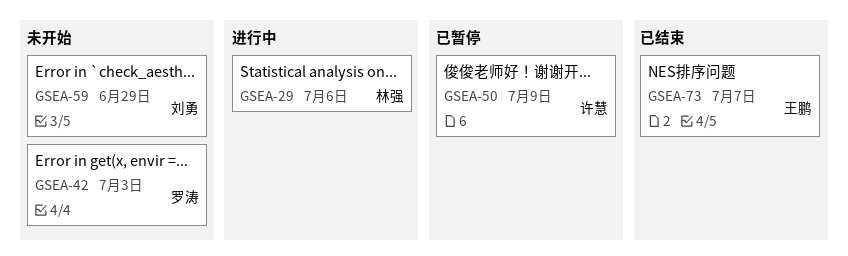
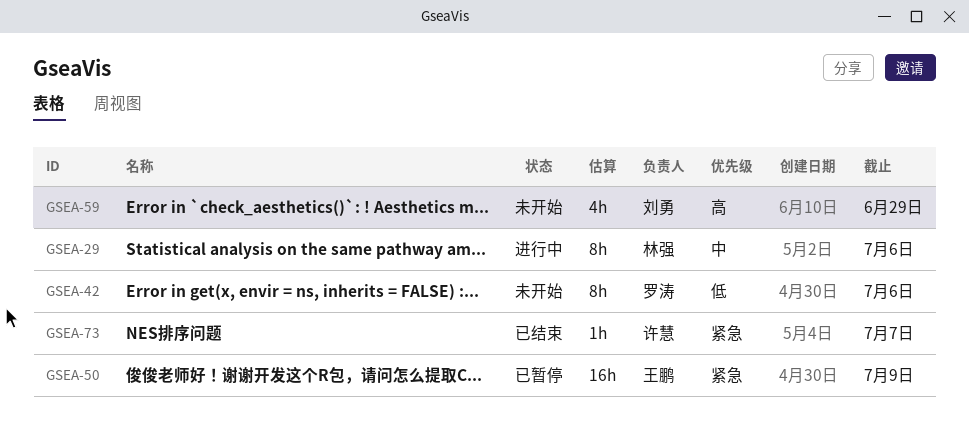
GSEA-42, due: Jul 3 -> Jul 6
GSEA-50, owner: 许慧 -> 王鹏
GSEA-73, owner: 王鹏 -> 许慧

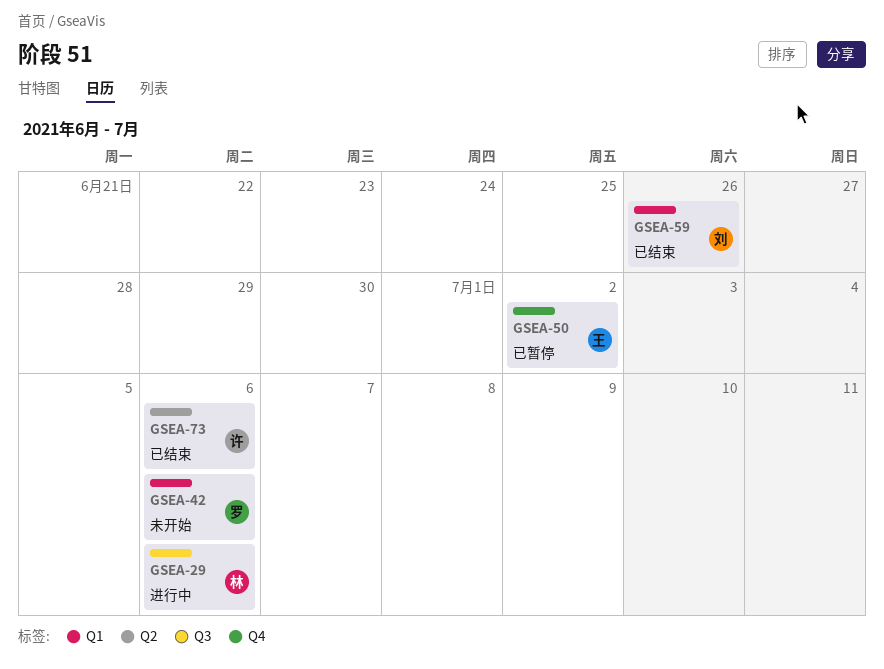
GSEA-50, due: Jul 9 -> Jul 2
GSEA-59, status: 未开始 -> 已结束
GSEA-59, due: Jun 29 -> Jun 26
GSEA-73, due: Jul 7 -> Jul 6

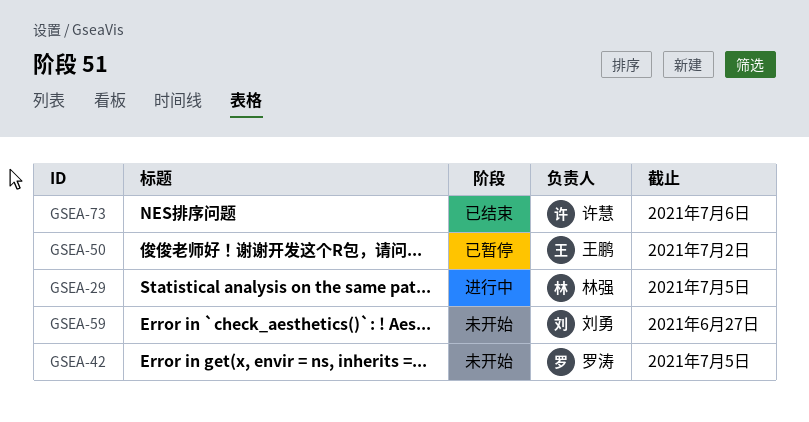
GSEA-29, due: Jul 6 -> Jul 5
GSEA-42, due: Jul 6 -> Jul 5
GSEA-59, status: 已结束 -> 未开始
GSEA-59, due: Jun 26 -> Jun 27

